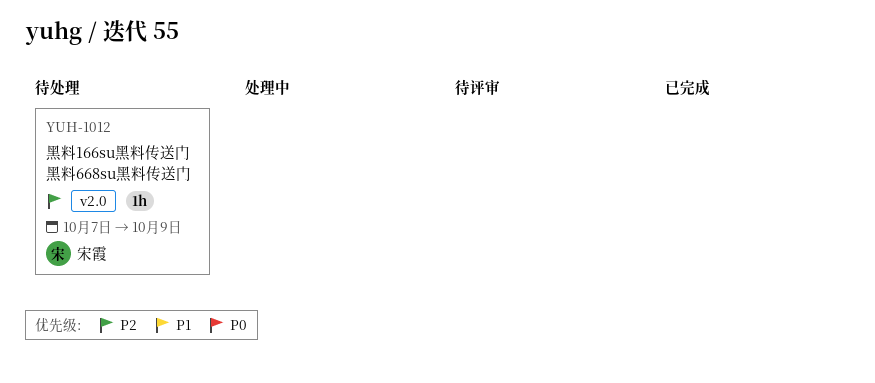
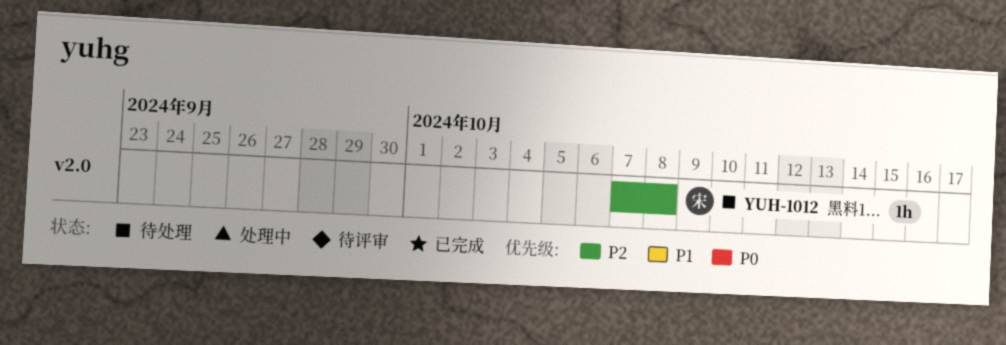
YUH-1012, due: Oct 9 -> Oct 8

